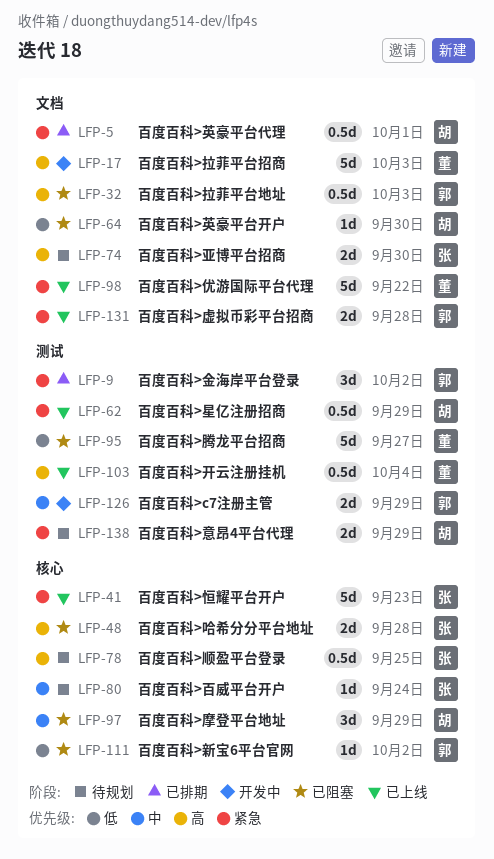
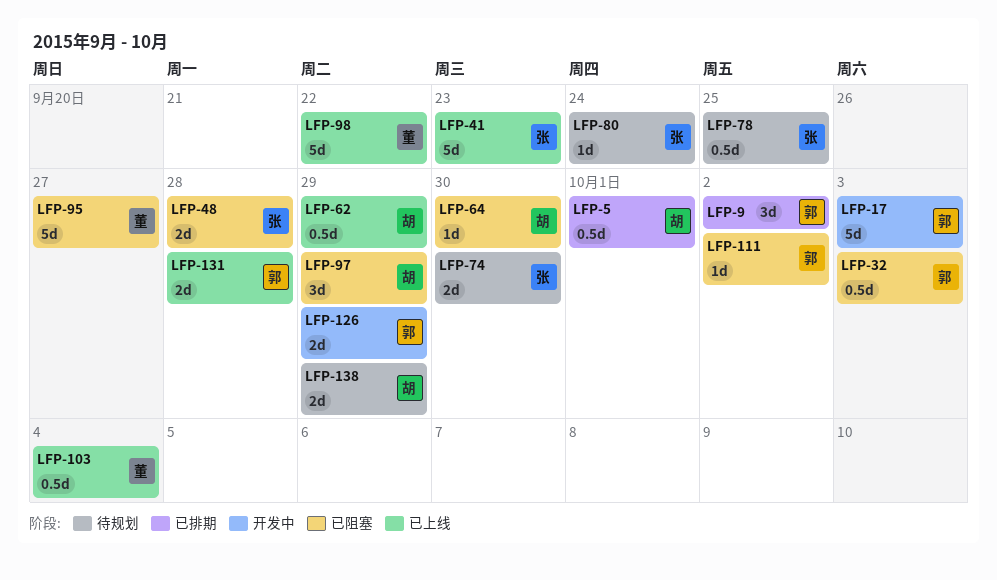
LFP-17, owner: 董 -> 郭

